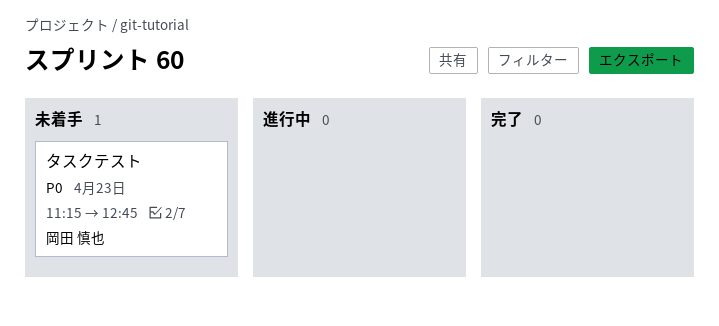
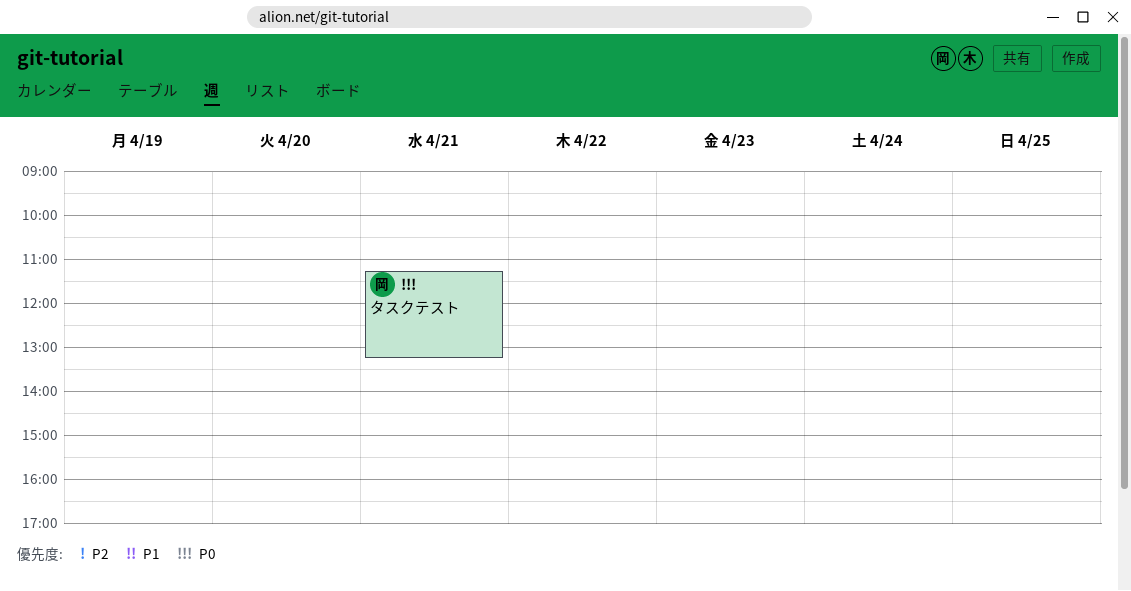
タスクテスト, day: Apr 23 -> Apr 21
タスクテスト, ends: 12:45 -> 13:15

